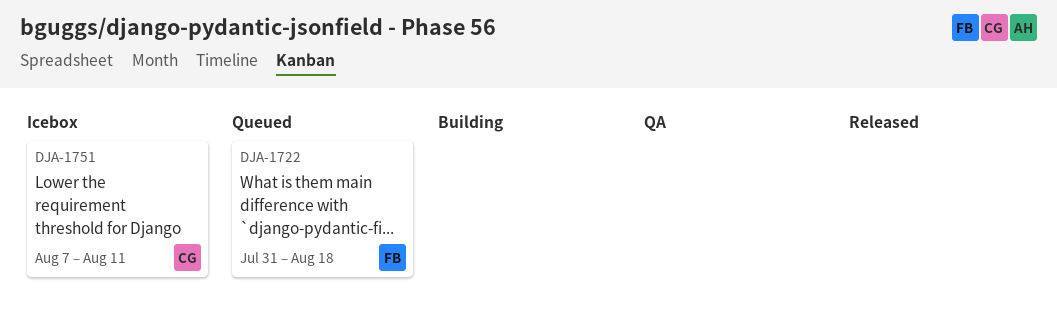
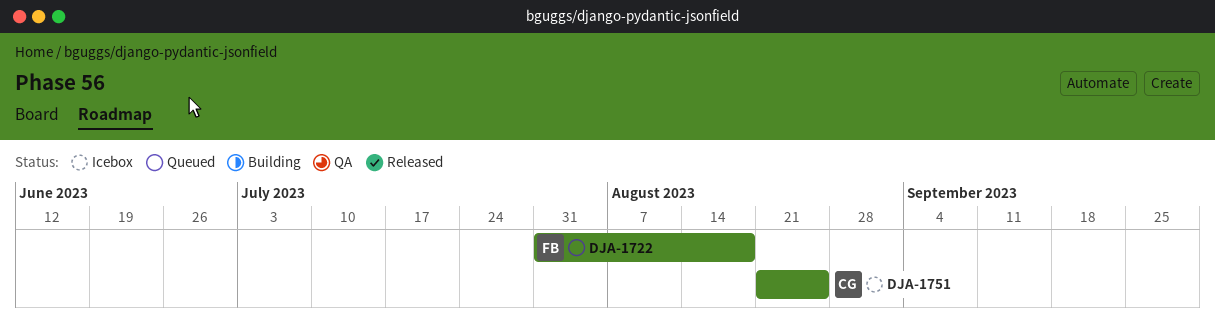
DJA-1751, start: Aug 7 -> Aug 21
DJA-1751, due: Aug 11 -> Aug 25

